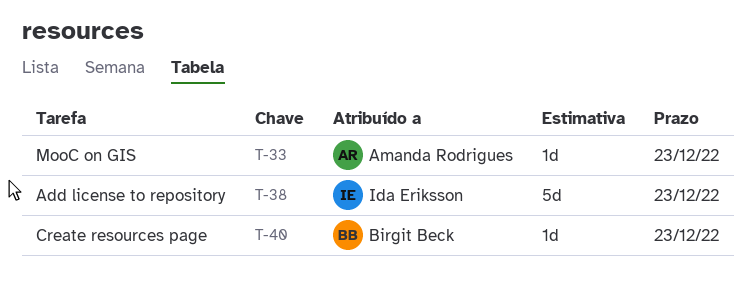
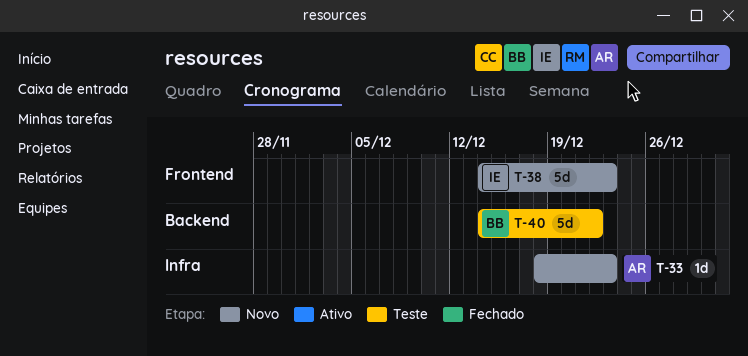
T-40, estimate: 1d -> 5d
T-40, due: Dec 23 -> Dec 22

